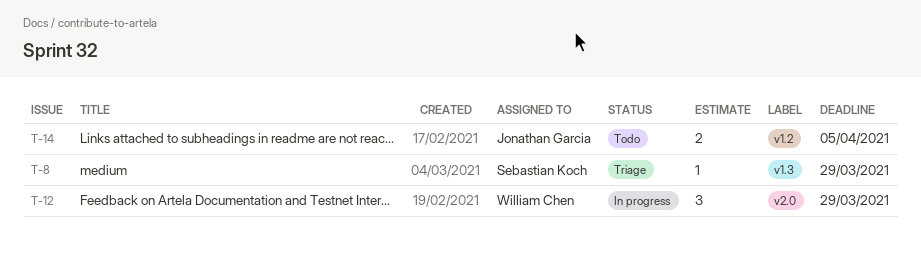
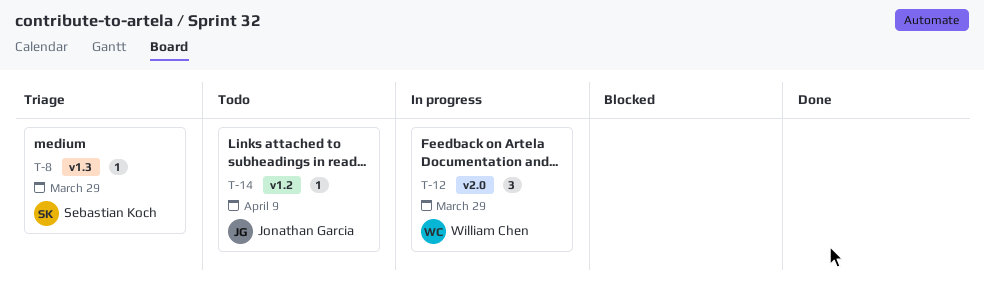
T-14, estimate: 2 -> 1
T-14, due: Apr 5 -> Apr 9

